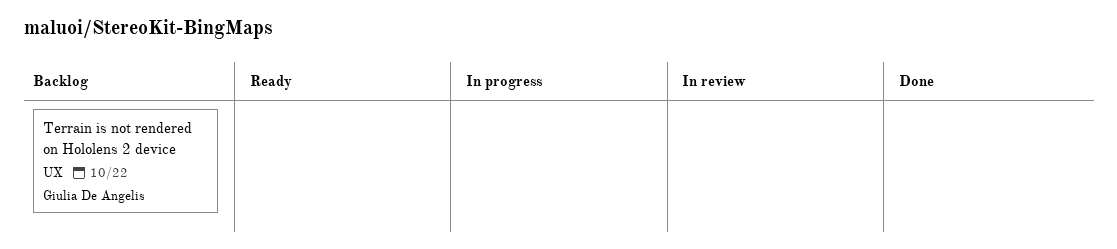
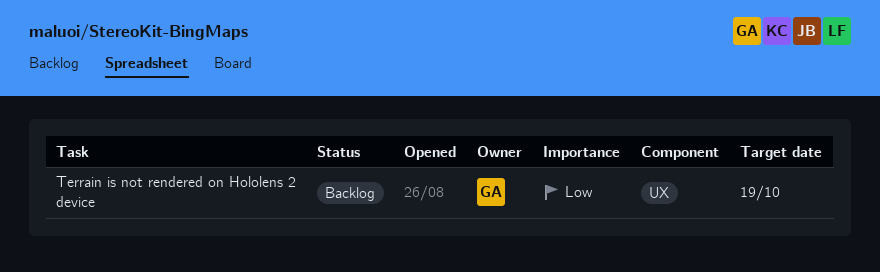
Terrain is not rendered on Hololens 2 device, due: Oct 22 -> Oct 19

